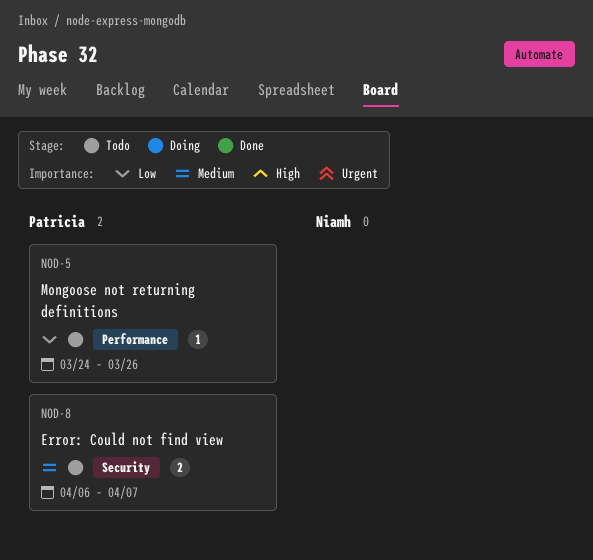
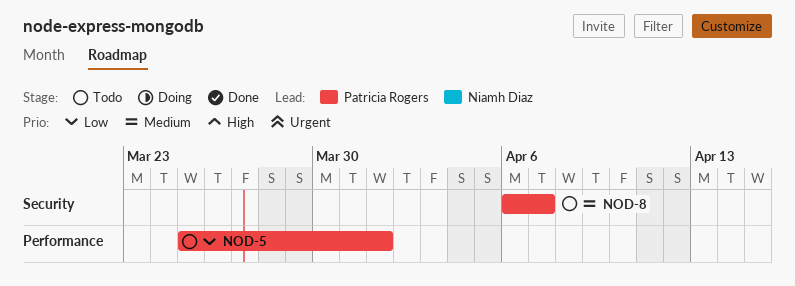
NOD-5, start: Mar 24 -> Mar 25
NOD-5, due: Mar 26 -> Apr 1

